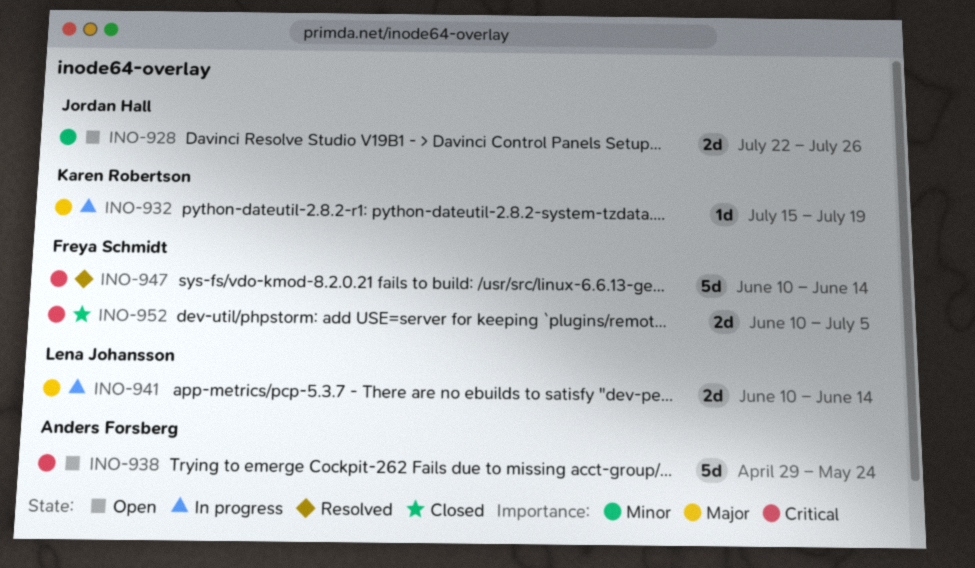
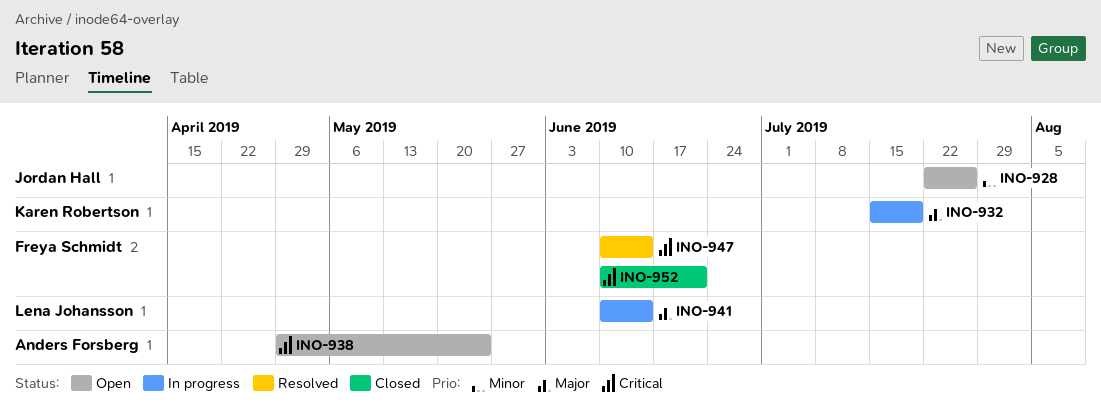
INO-952, due: Jul 5 -> Jun 21

